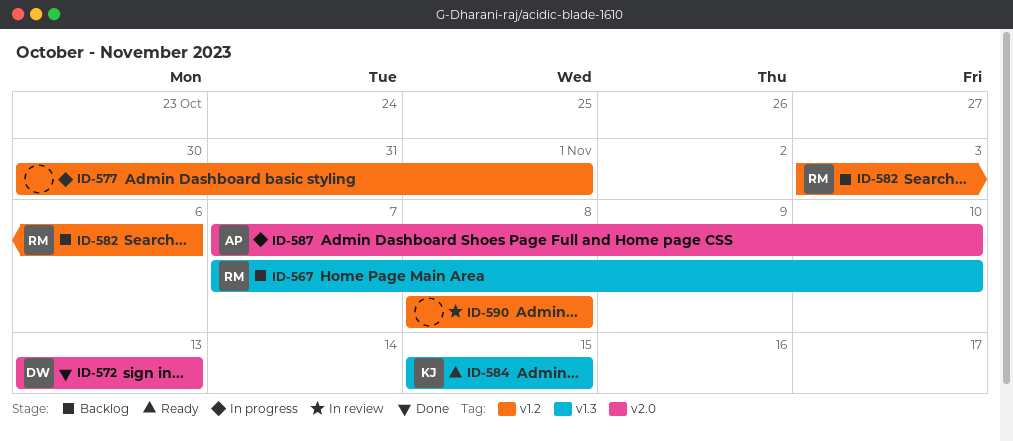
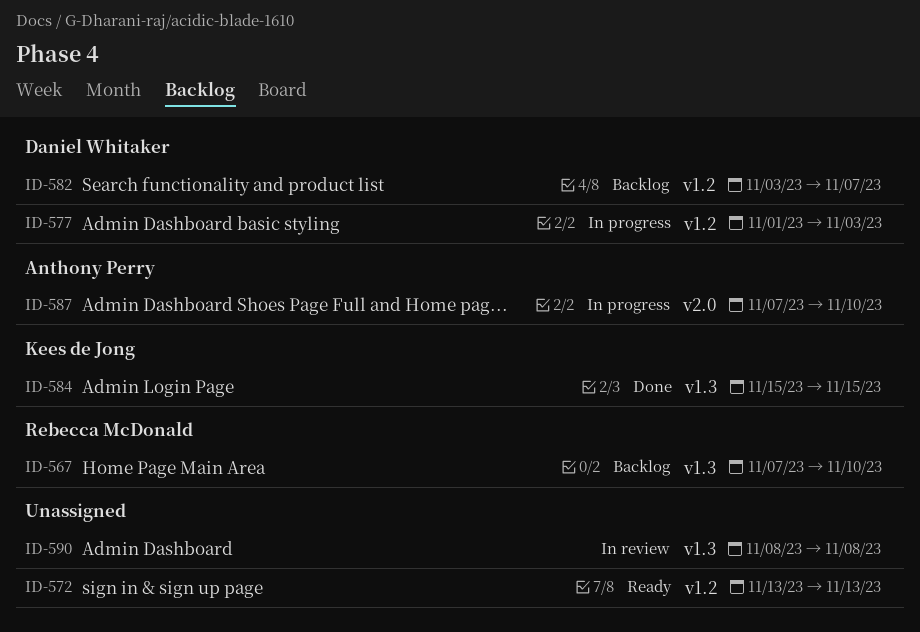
ID-572, status: Done -> Ready
ID-572, owner: Daniel Whitaker -> none
ID-572, label: v2.0 -> v1.2
ID-577, owner: none -> Daniel Whitaker
ID-577, start: Oct 30 -> Nov 1
ID-577, due: Nov 1 -> Nov 3
ID-582, owner: Rebecca McDonald -> Daniel Whitaker
ID-582, due: Nov 6 -> Nov 7
ID-584, status: Ready -> Done
ID-590, label: v1.2 -> v1.3

